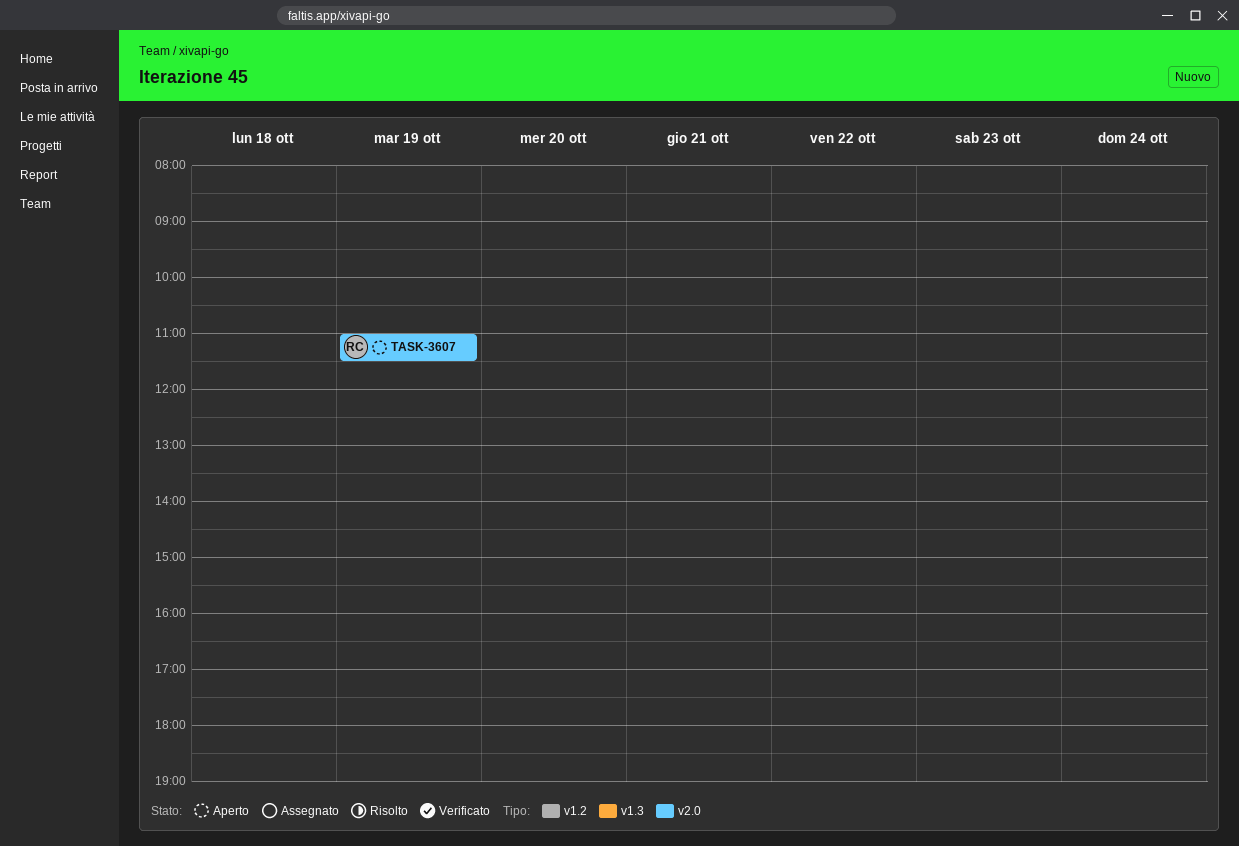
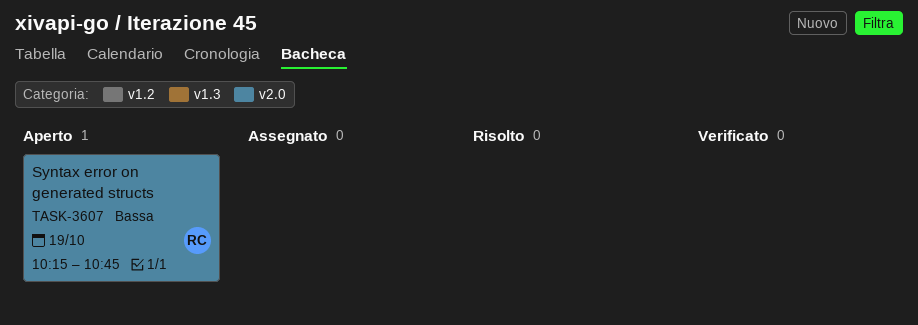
TASK-3607, begins: 11:00 -> 10:15
TASK-3607, ends: 11:30 -> 10:45

